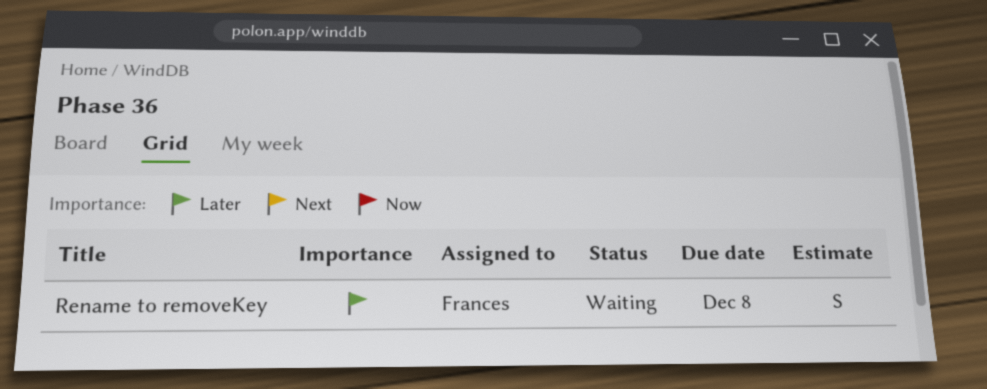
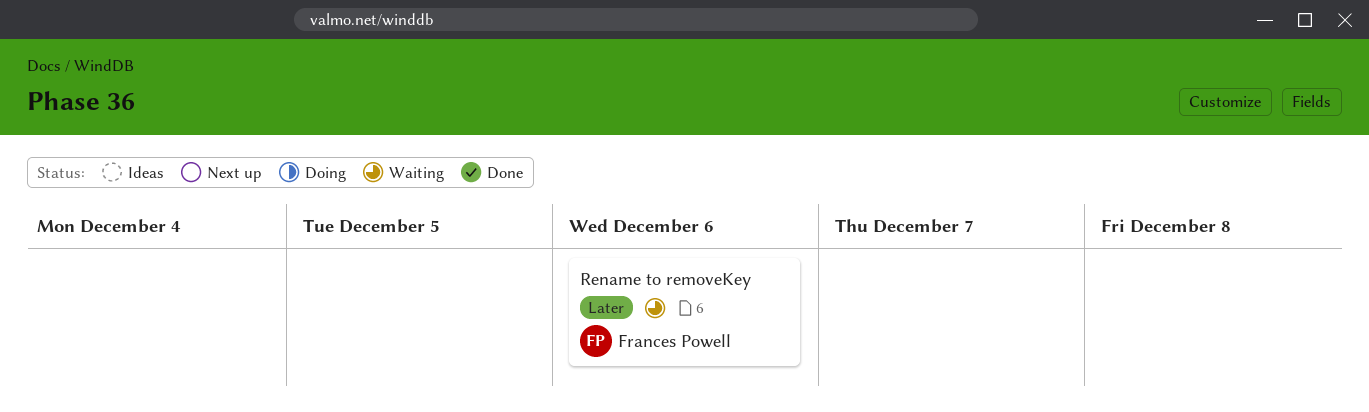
Rename to removeKey, due: Dec 8 -> Dec 6

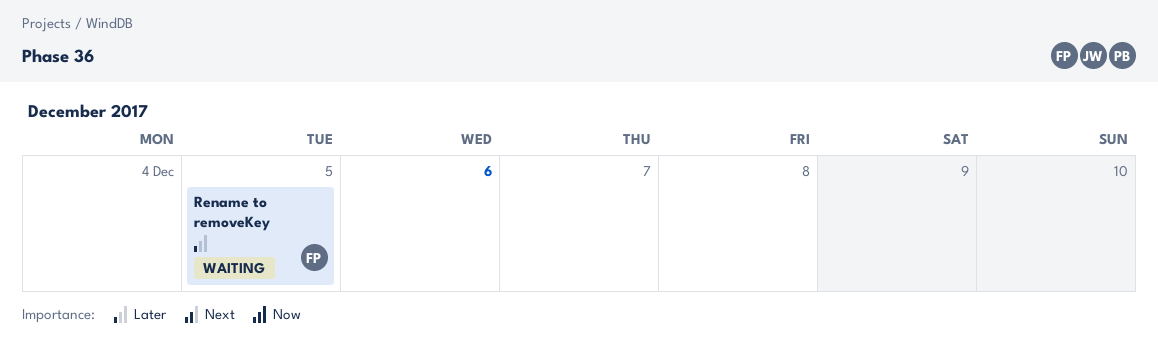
Rename to removeKey, due: Dec 6 -> Dec 5

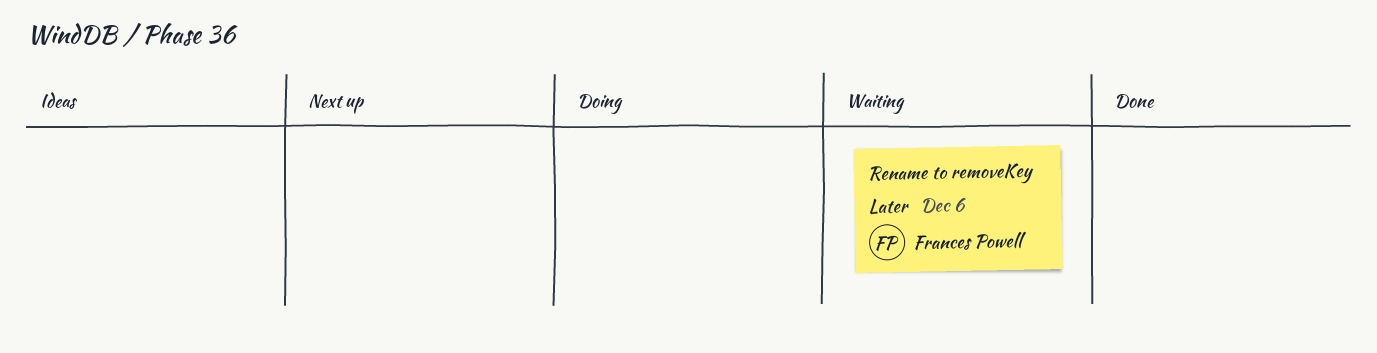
Rename to removeKey, due: Dec 5 -> Dec 6

